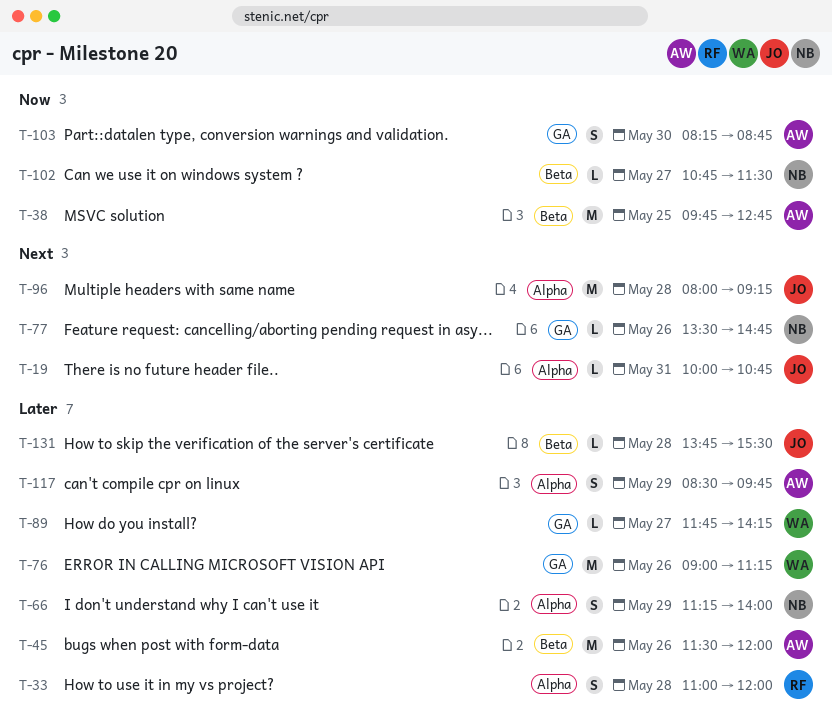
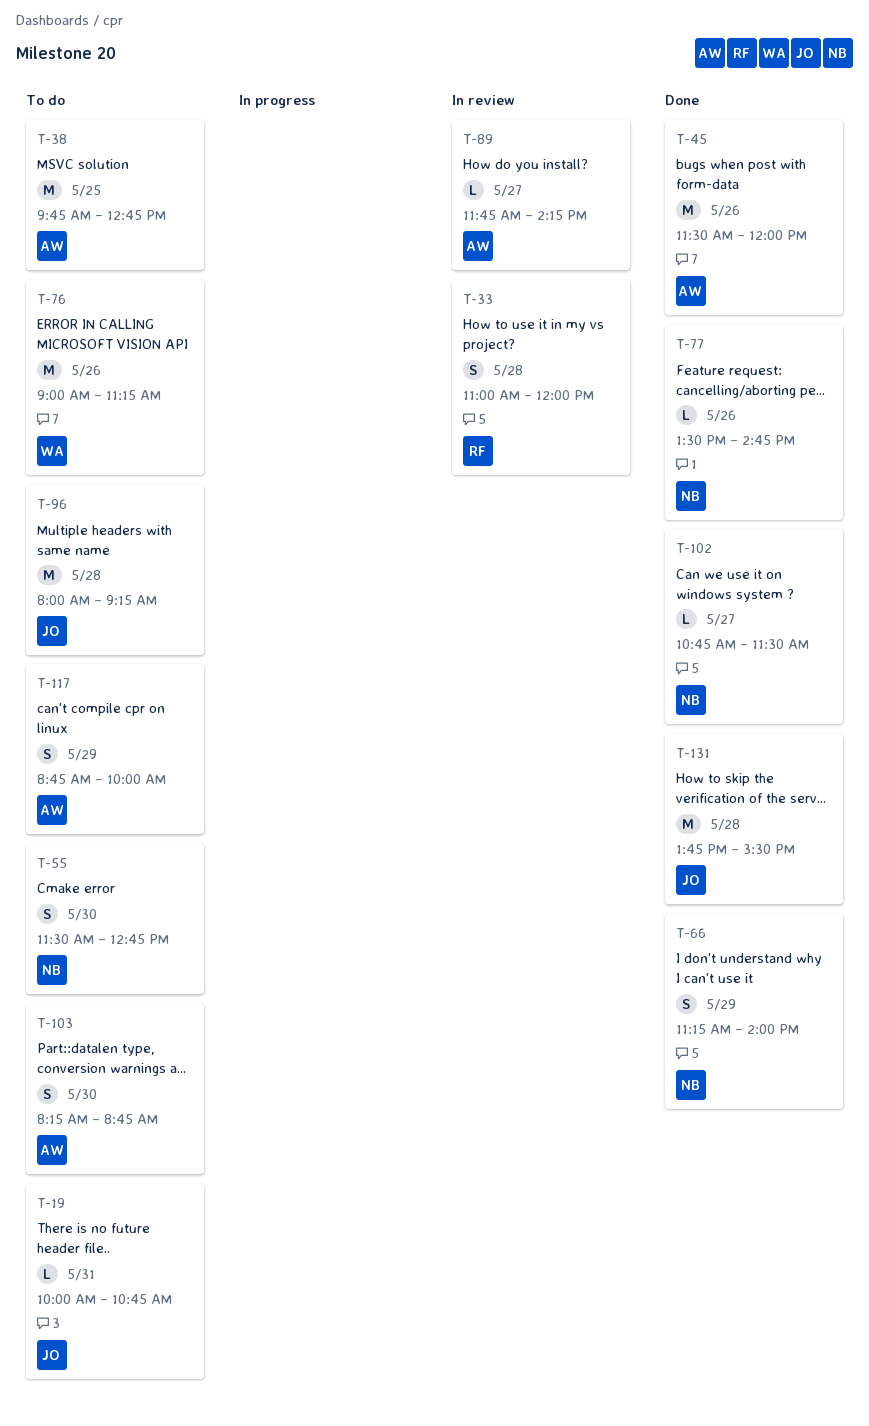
T-55: none -> present
T-89, owner: WA -> AW
T-117, begins: 08:30 -> 08:45
T-117, ends: 09:45 -> 10:00
T-131, estimate: L -> M

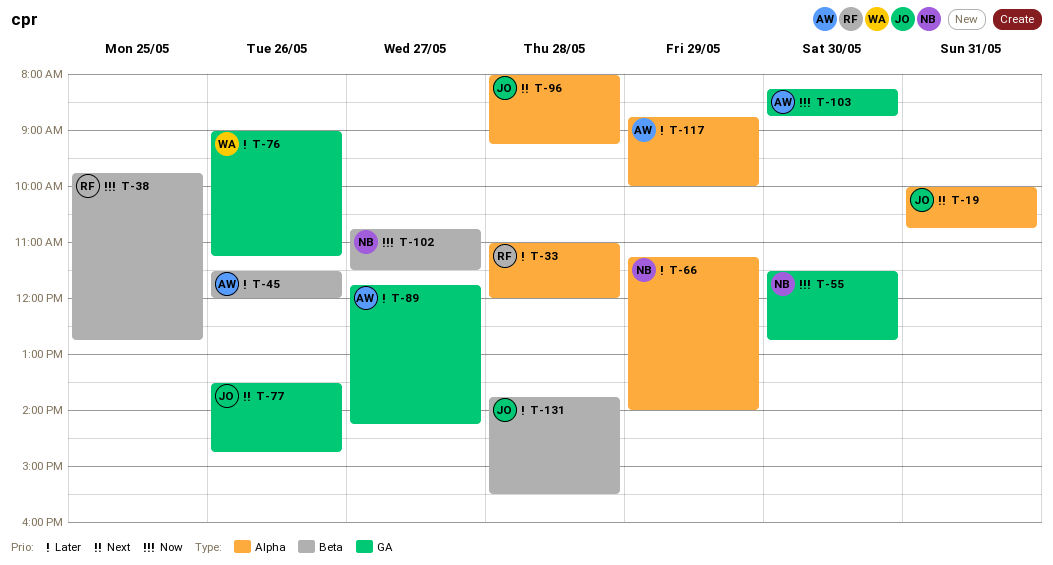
T-38, owner: AW -> RF
T-77, owner: NB -> JO

